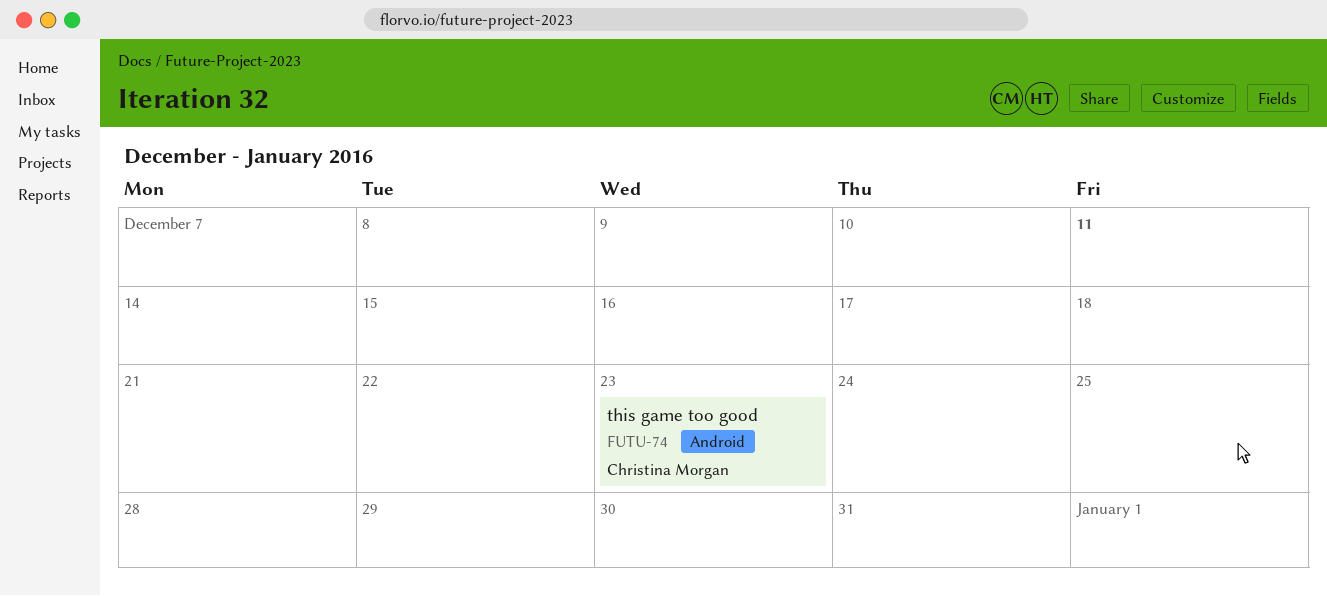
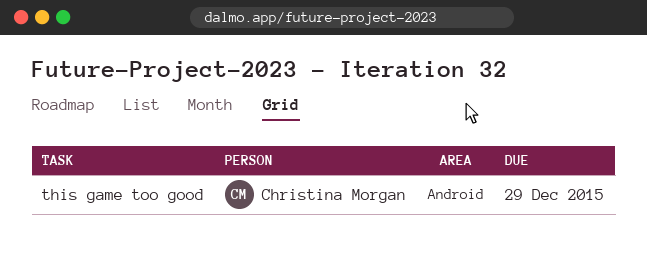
this game too good, due: Dec 23 -> Dec 29

